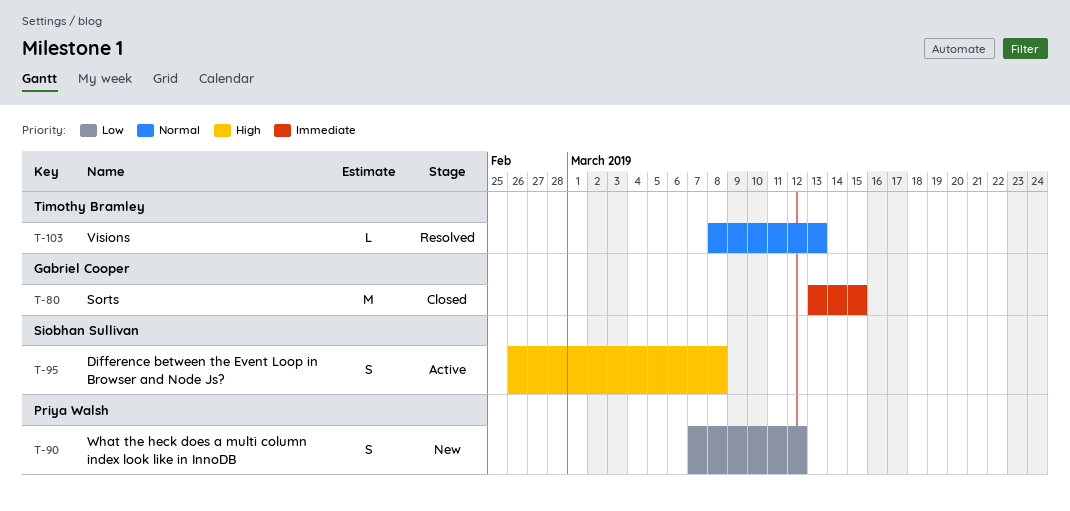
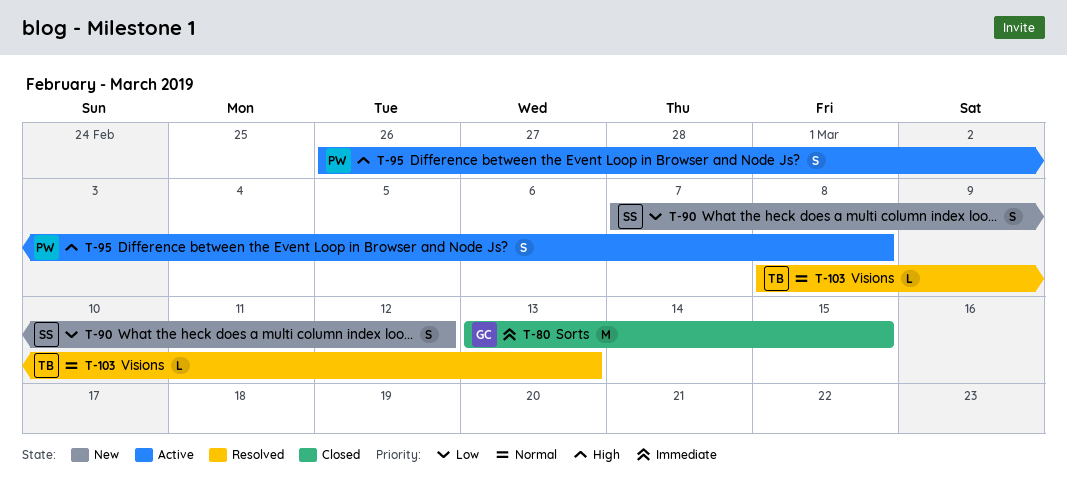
T-90, owner: Priya Walsh -> Siobhan Sullivan
T-95, owner: Siobhan Sullivan -> Priya Walsh

